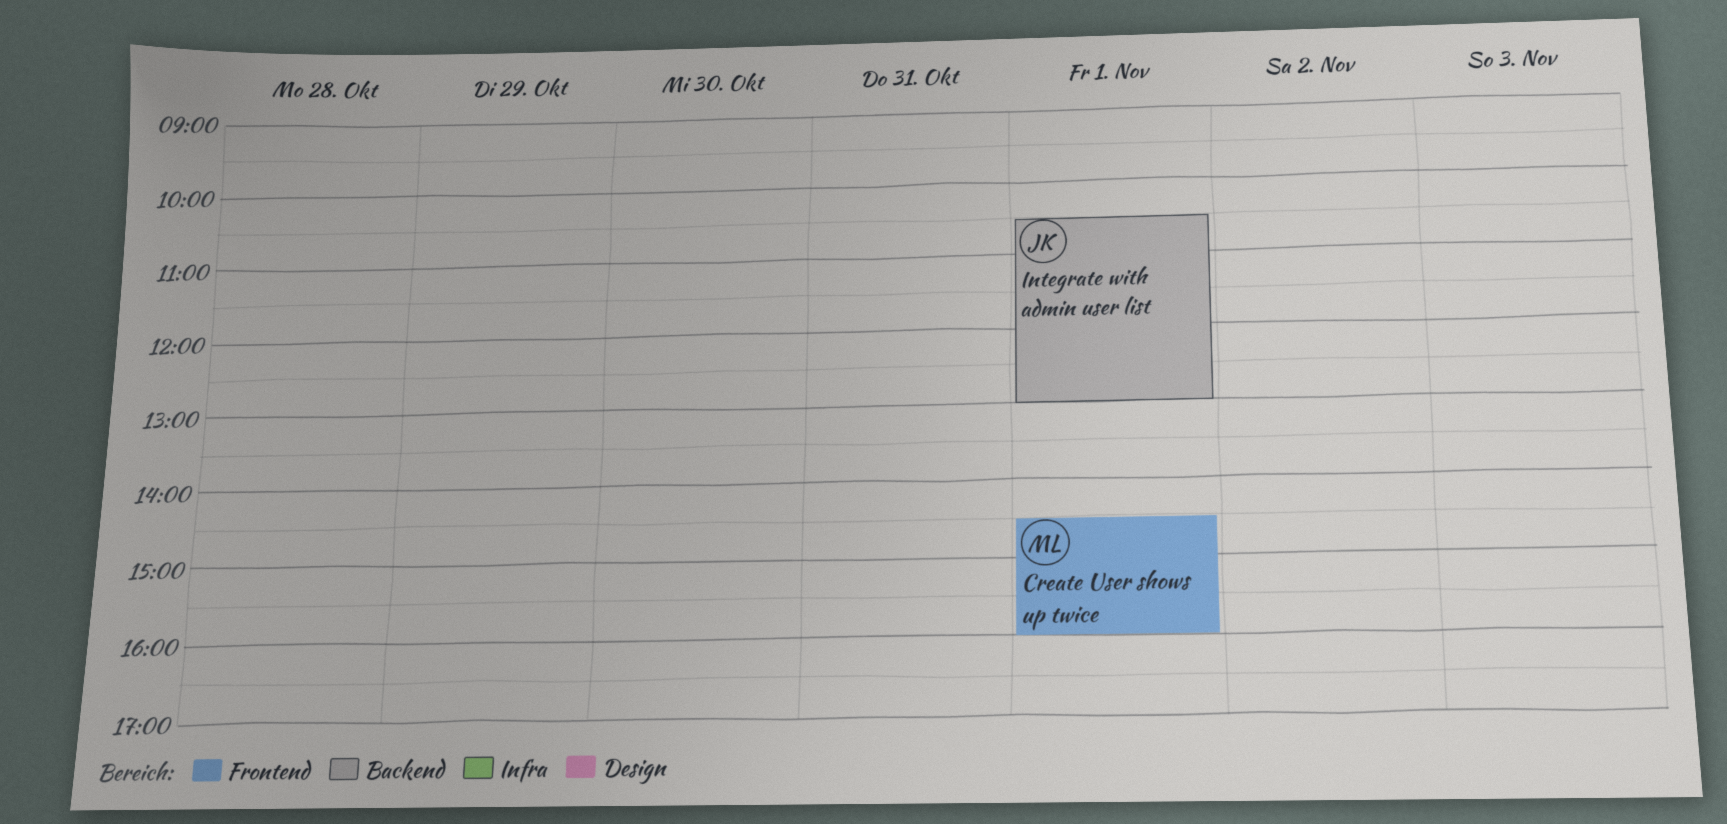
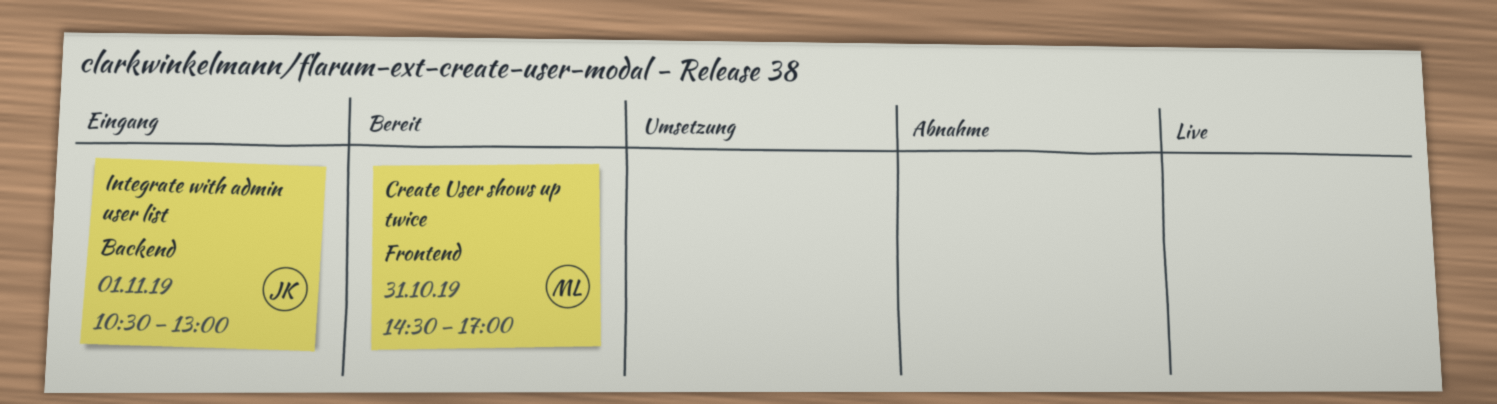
Create User shows up twice, day: Nov 1 -> Oct 31
Create User shows up twice, ends: 16:00 -> 17:00

